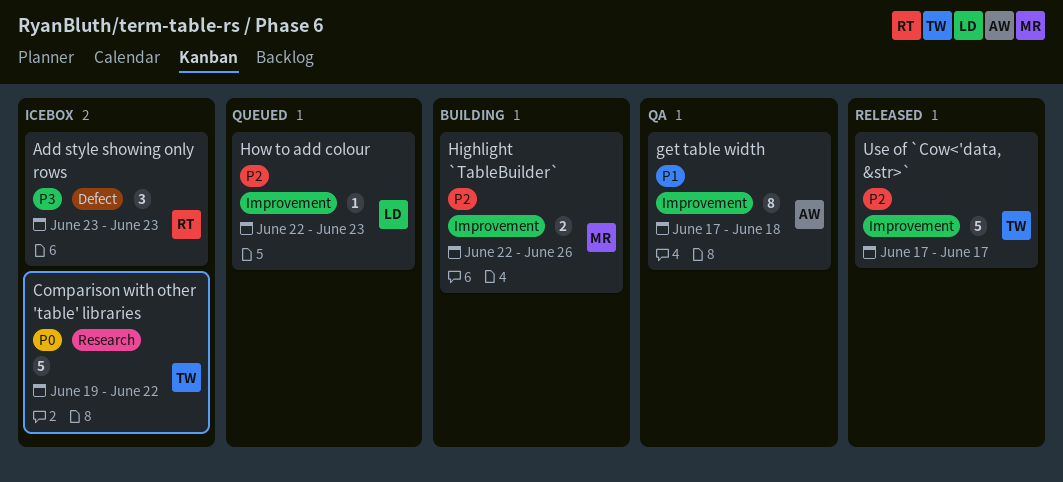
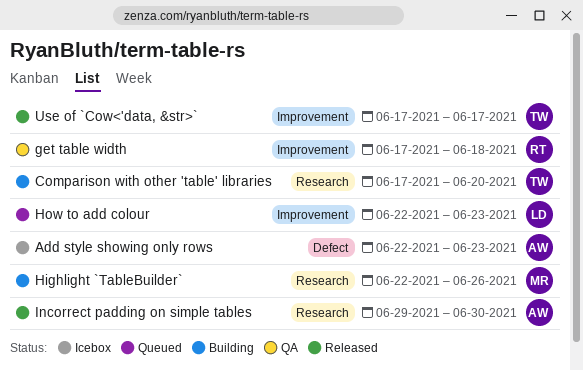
Add style showing only rows, owner: RT -> AW
Add style showing only rows, start: Jun 23 -> Jun 22
Comparison with other 'table' libraries, status: Icebox -> Building
Comparison with other 'table' libraries, start: Jun 19 -> Jun 17
Comparison with other 'table' libraries, due: Jun 22 -> Jun 20
get table width, owner: AW -> RT
Highlight `TableBuilder`, label: Improvement -> Research
Incorrect padding on simple tables: none -> present

